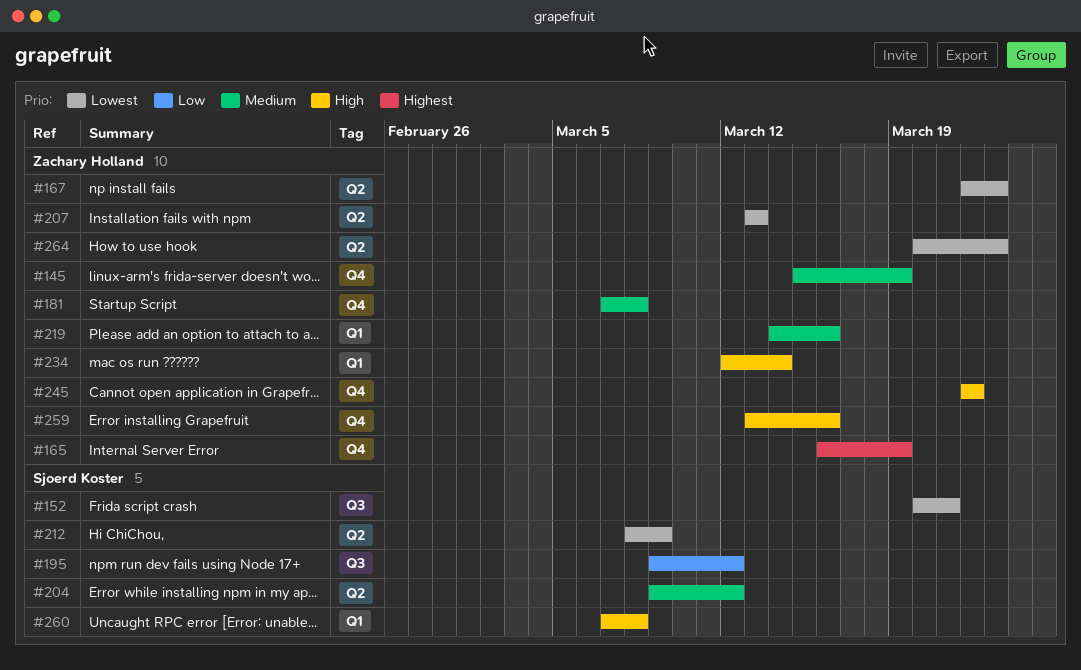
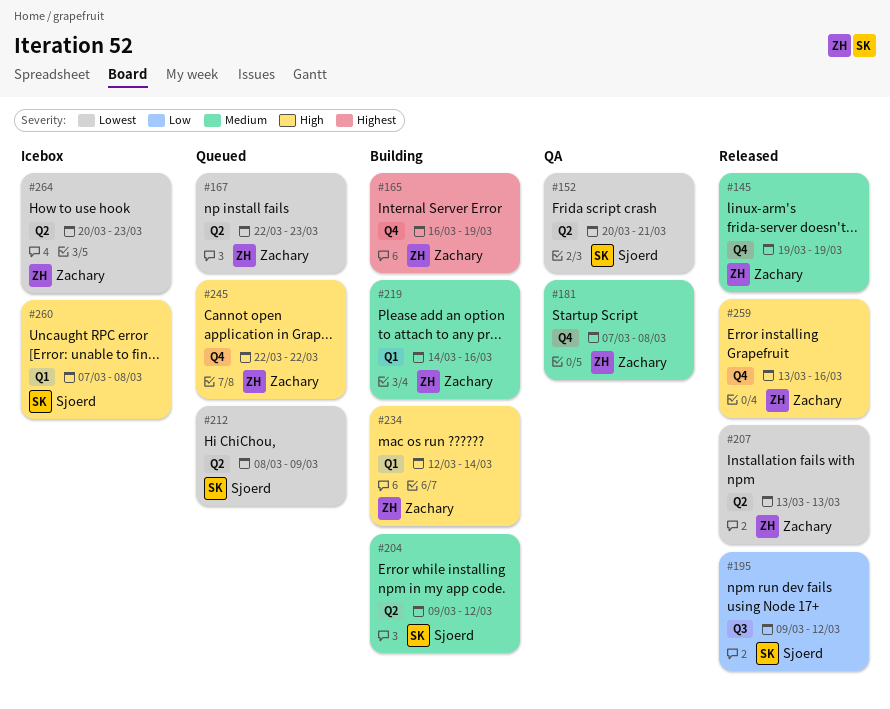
#145, start: Mar 15 -> Mar 19
#152, label: Q3 -> Q2

